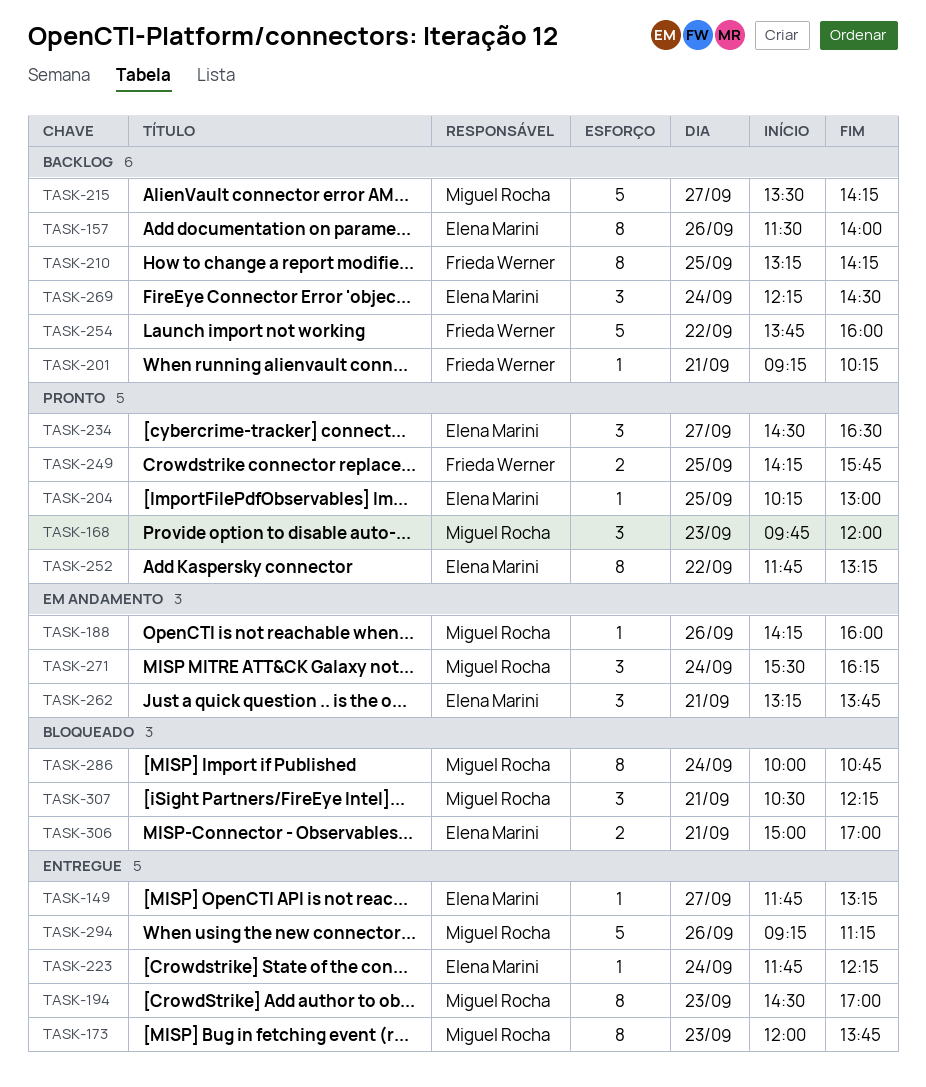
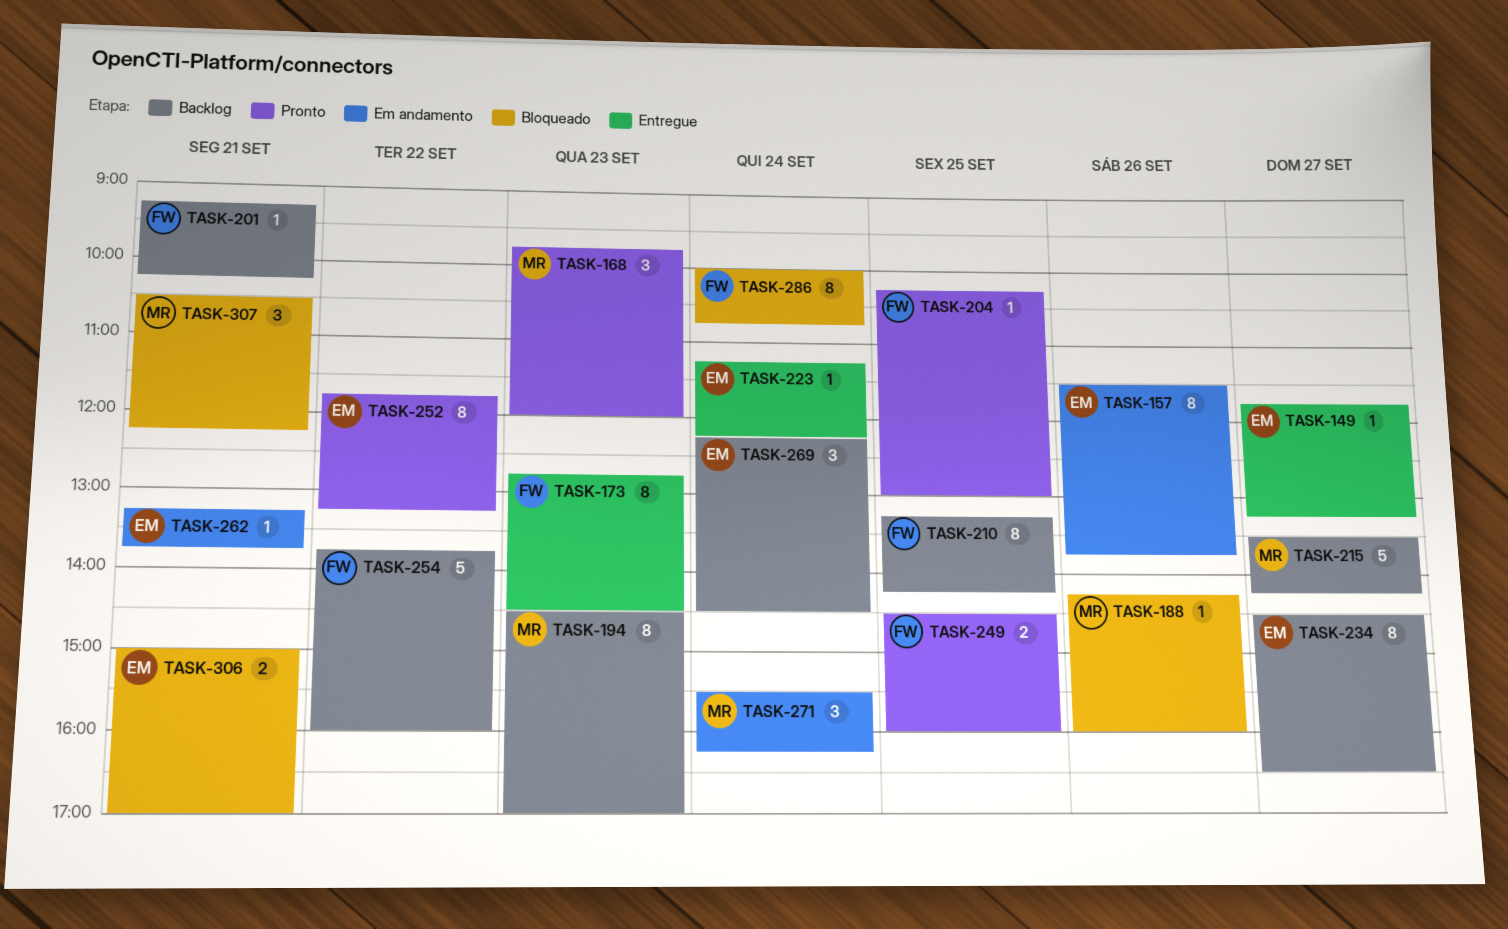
TASK-157, status: Backlog -> Em andamento
TASK-157, ends: 14:00 -> 13:45
TASK-173, owner: Miguel Rocha -> Frieda Werner
TASK-173, begins: 12:00 -> 12:45
TASK-173, ends: 13:45 -> 14:30
TASK-188, status: Em andamento -> Bloqueado
TASK-194, status: Entregue -> Backlog
TASK-204, owner: Elena Marini -> Frieda Werner
TASK-223, begins: 11:45 -> 11:15
TASK-234, status: Pronto -> Backlog
TASK-234, estimate: 3 -> 8
TASK-249, begins: 14:15 -> 14:30
TASK-249, ends: 15:45 -> 16:00
TASK-262, estimate: 3 -> 1
TASK-286, owner: Miguel Rocha -> Frieda Werner
TASK-294: present -> none

